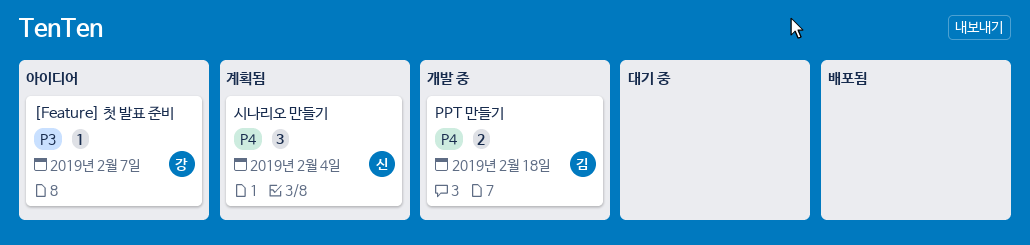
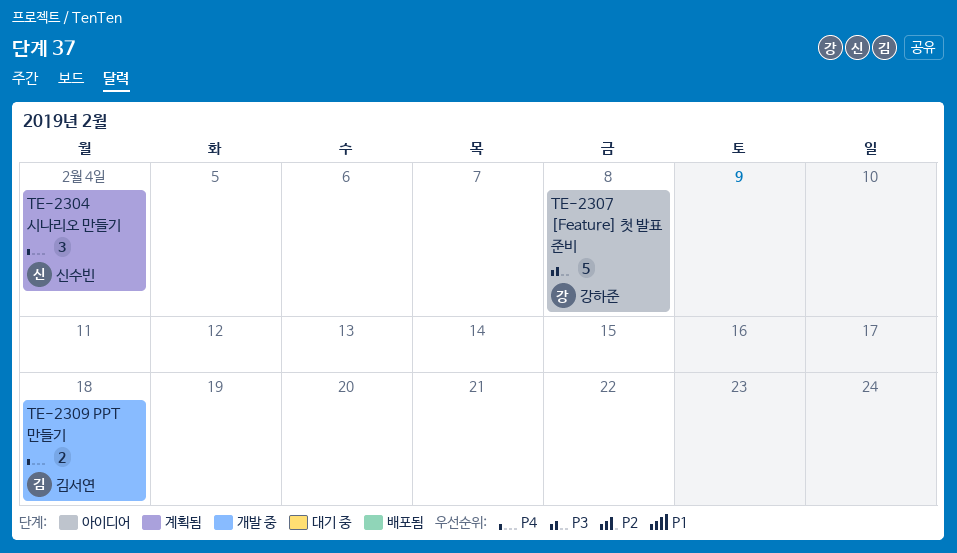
[Feature] 첫 발표 준비, estimate: 1 -> 5
[Feature] 첫 발표 준비, due: Feb 7 -> Feb 8

